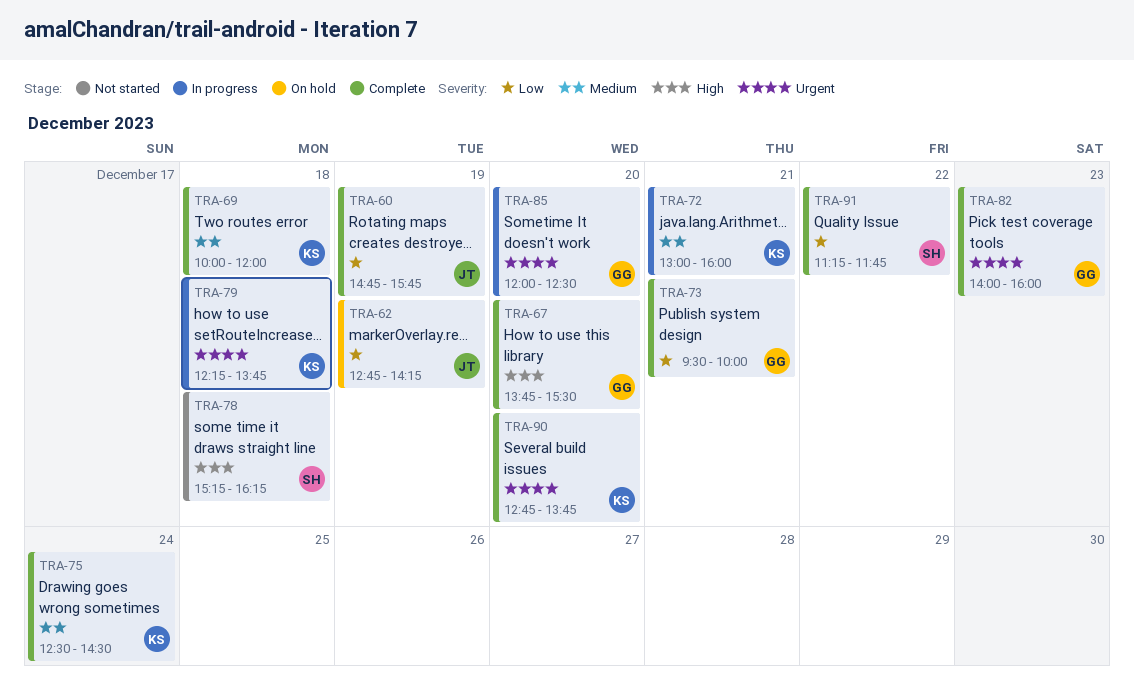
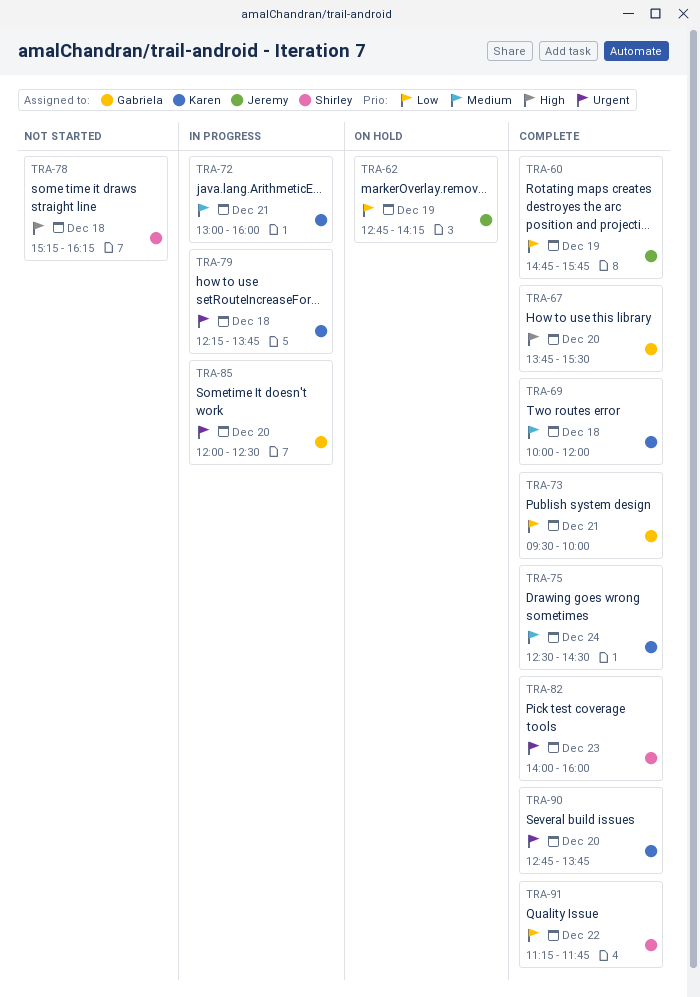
TRA-82, owner: Gabriela -> Shirley

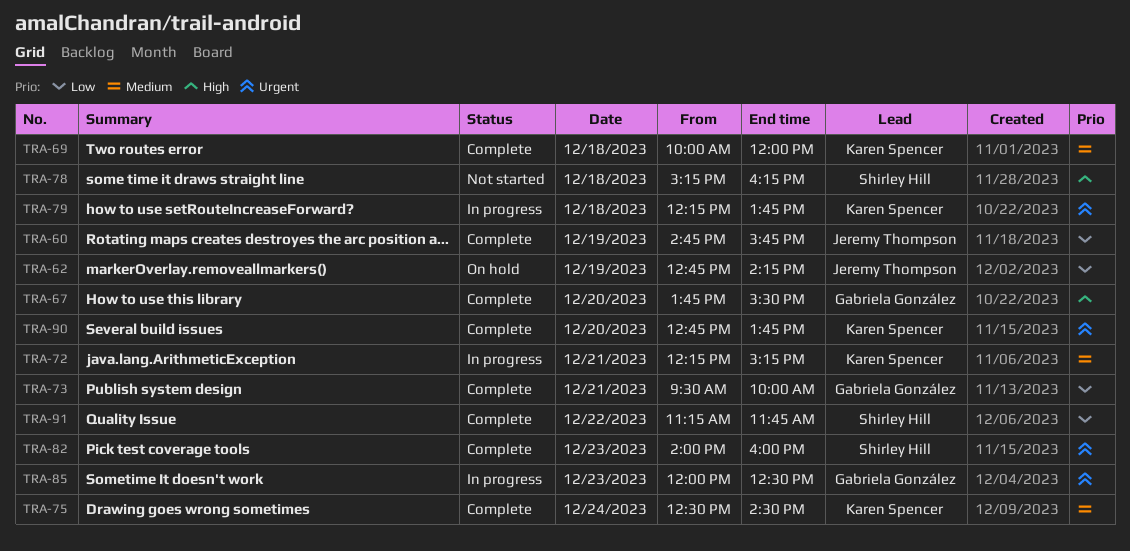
TRA-72, begins: 13:00 -> 12:15
TRA-72, ends: 16:00 -> 15:15
TRA-85, day: Dec 20 -> Dec 23

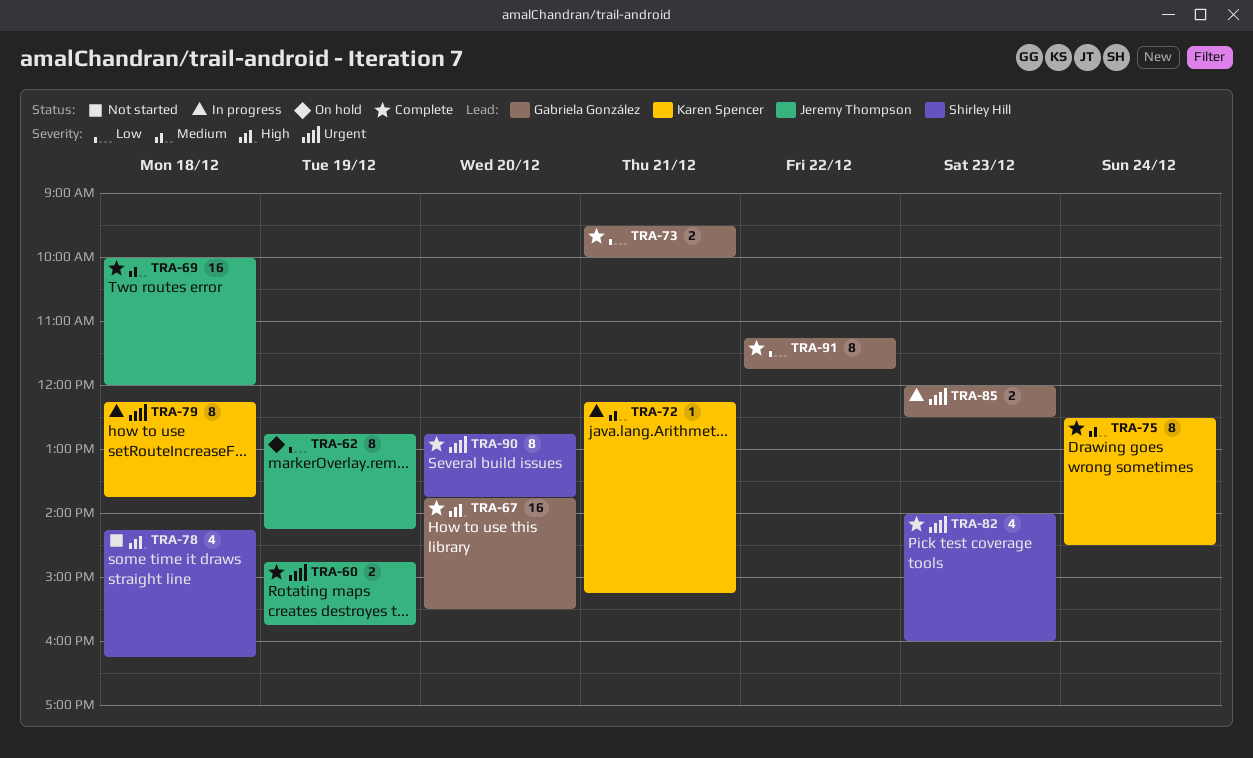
TRA-60, priority: Low -> Urgent
TRA-69, owner: Karen Spencer -> Jeremy Thompson
TRA-78, begins: 15:15 -> 14:15
TRA-90, owner: Karen Spencer -> Shirley Hill
TRA-91, owner: Shirley Hill -> Gabriela González

